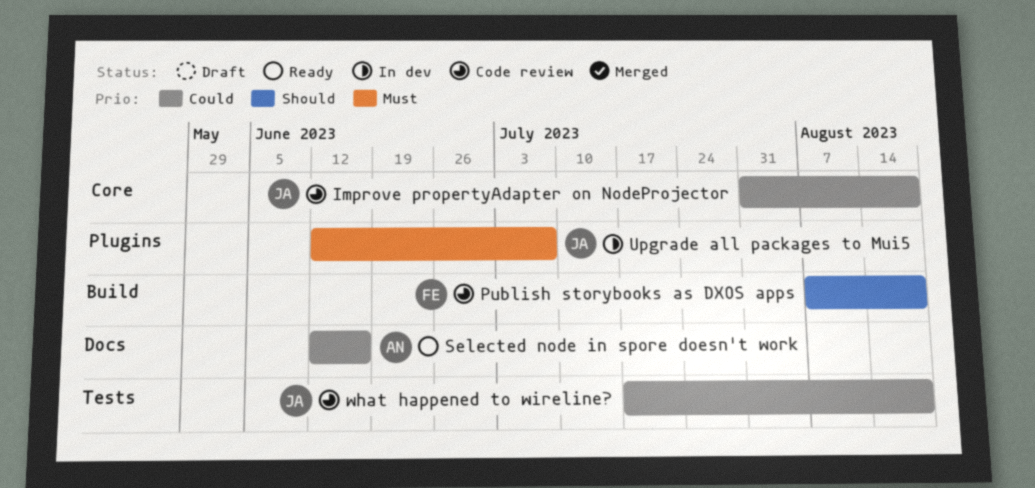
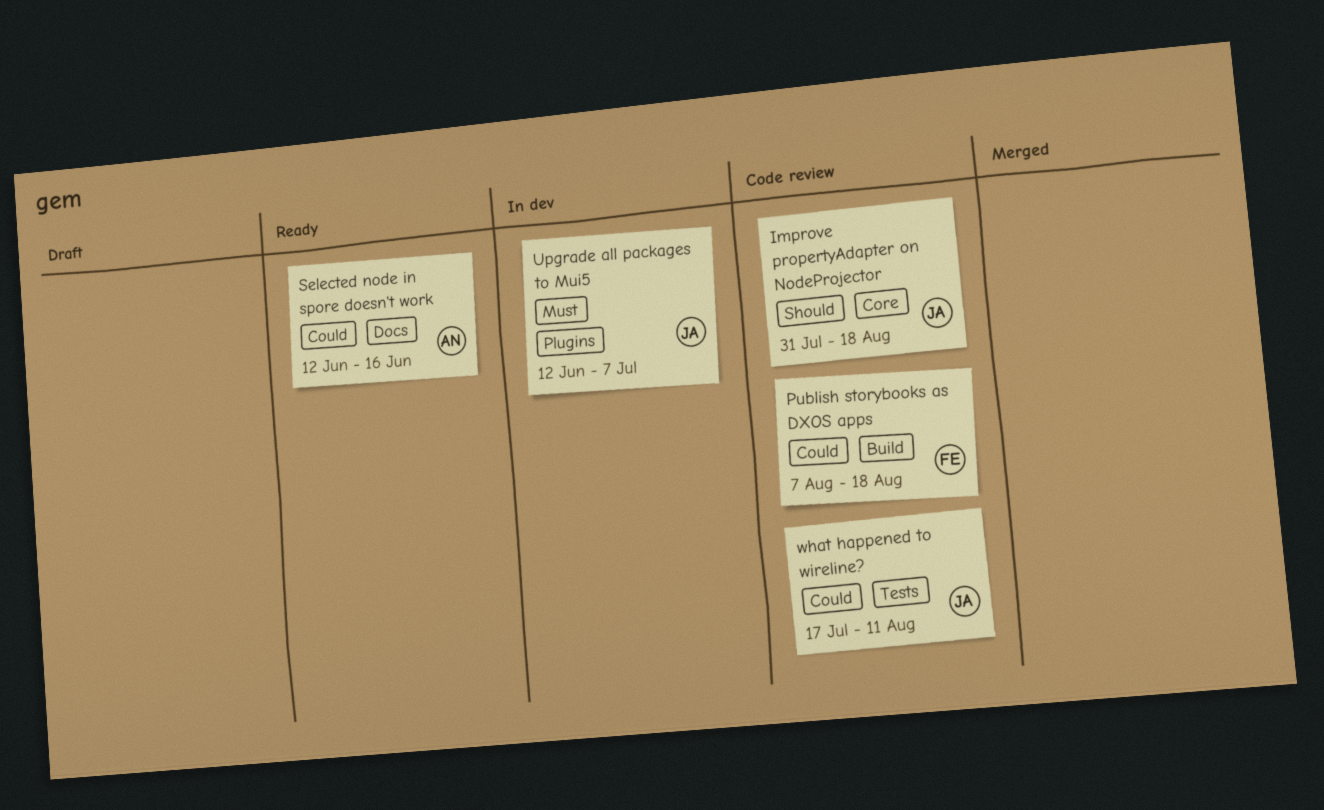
Improve propertyAdapter on NodeProjector, priority: Could -> Should
Publish storybooks as DXOS apps, priority: Should -> Could
what happened to wireline?, due: Aug 18 -> Aug 11

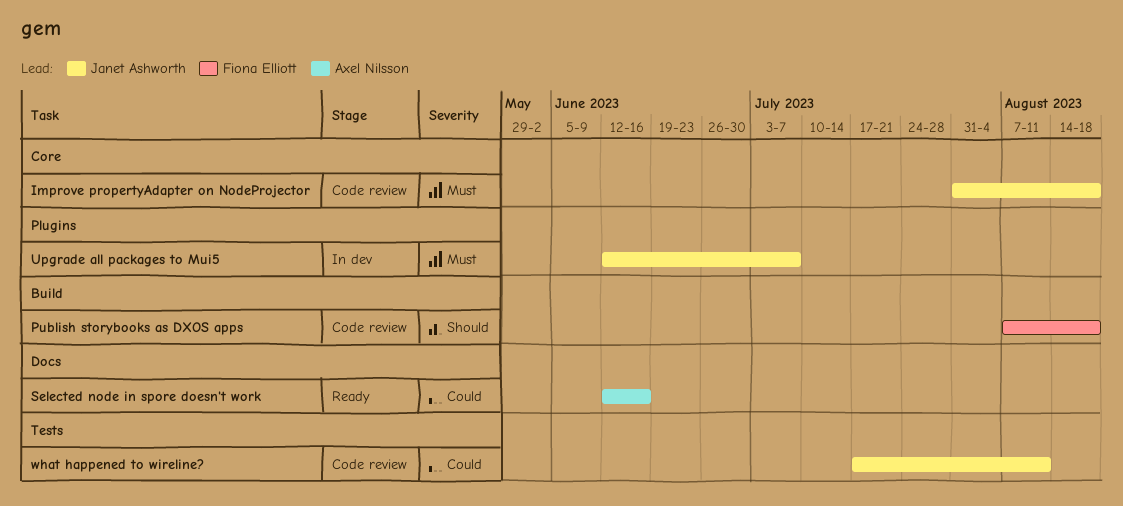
Improve propertyAdapter on NodeProjector, priority: Should -> Must
Publish storybooks as DXOS apps, priority: Could -> Should

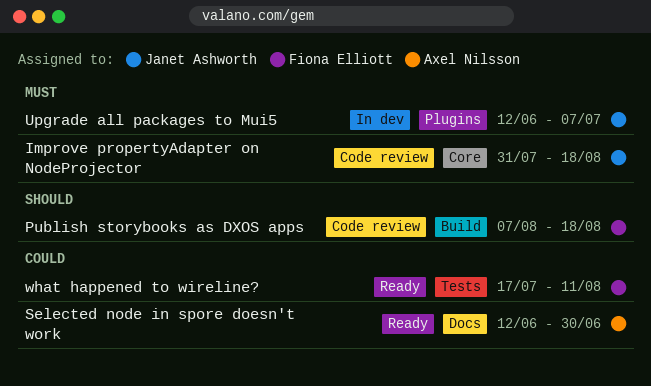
Selected node in spore doesn't work, due: Jun 16 -> Jun 30
what happened to wireline?, status: Code review -> Ready
what happened to wireline?, owner: Janet Ashworth -> Fiona Elliott

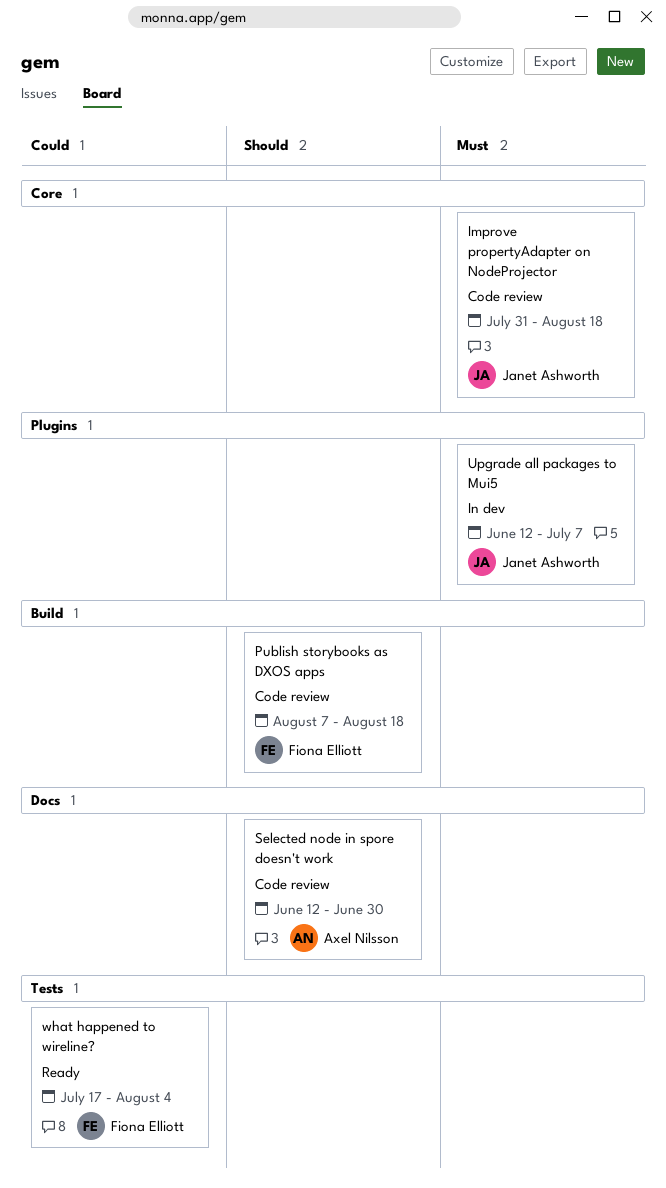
Selected node in spore doesn't work, status: Ready -> Code review
Selected node in spore doesn't work, priority: Could -> Should
what happened to wireline?, due: Aug 11 -> Aug 4

